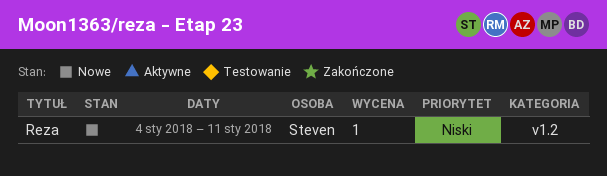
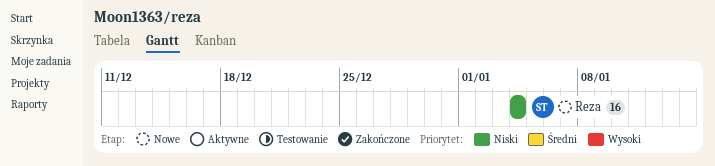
Reza, estimate: 1 -> 16
Reza, due: Jan 11 -> Jan 4

